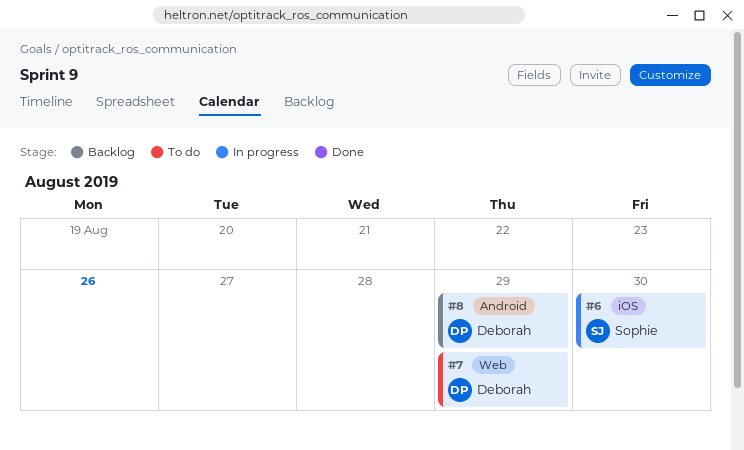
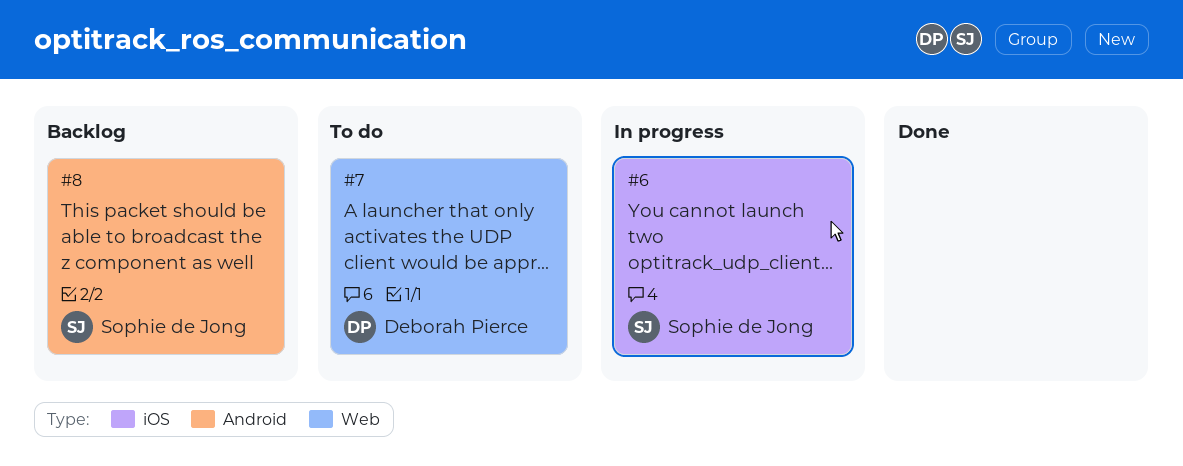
#8, owner: Deborah Pierce -> Sophie de Jong

